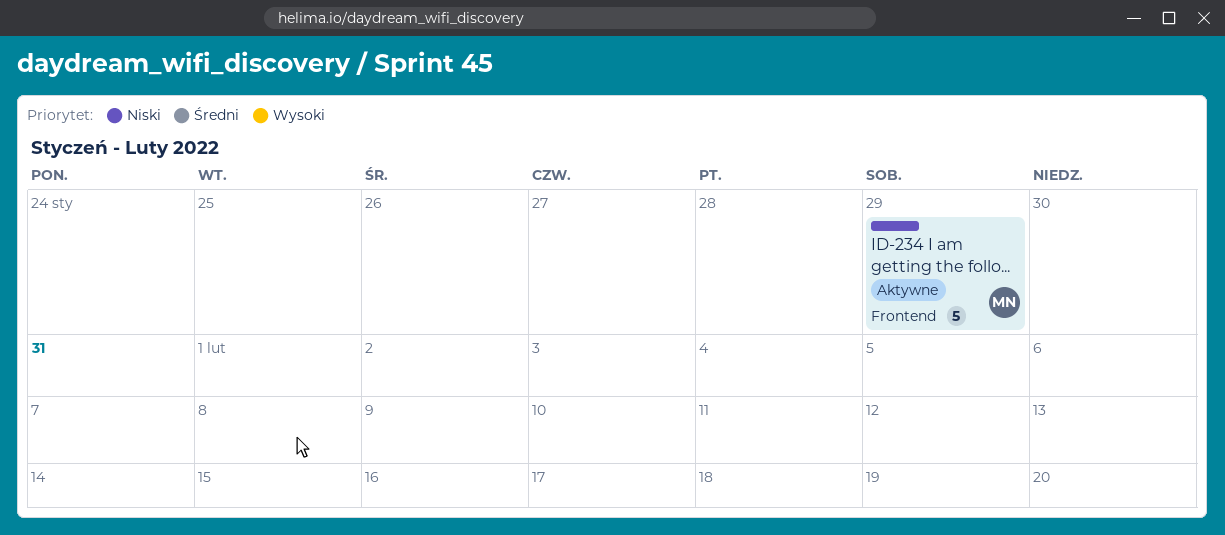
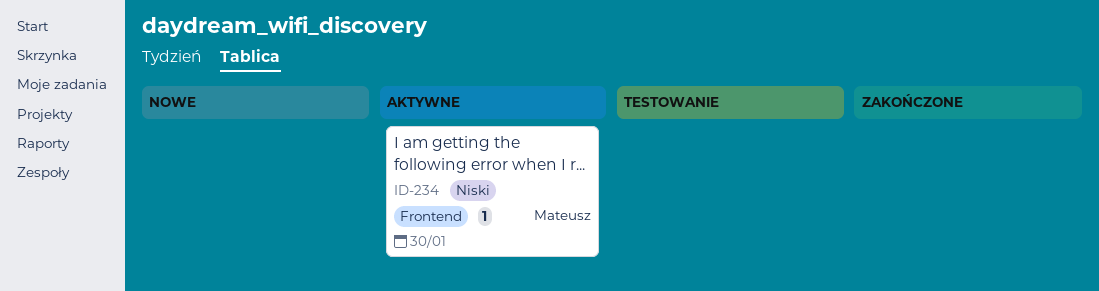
ID-234, estimate: 5 -> 1
ID-234, due: Jan 29 -> Jan 30

